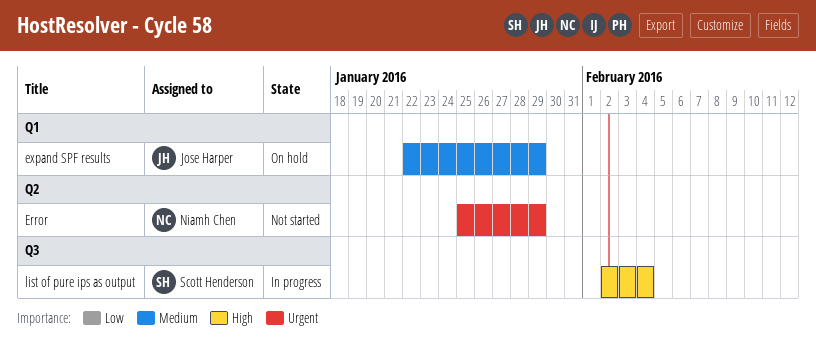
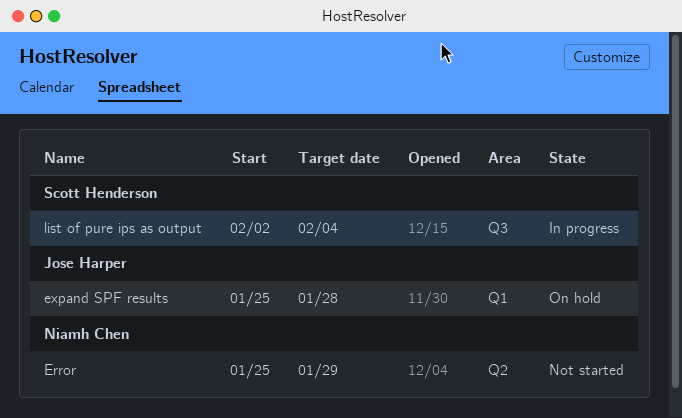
expand SPF results, start: Jan 22 -> Jan 25
expand SPF results, due: Jan 29 -> Jan 28

